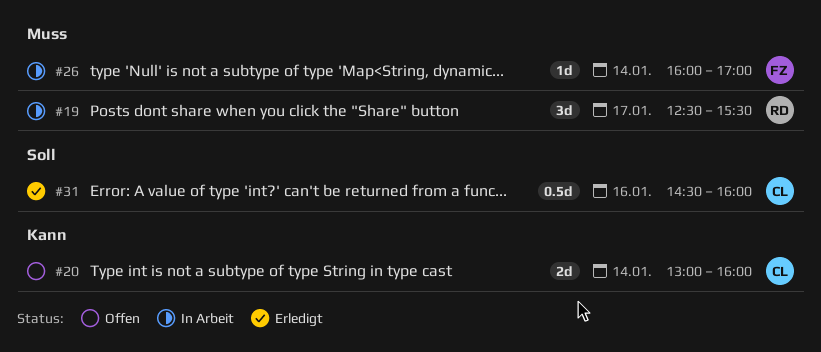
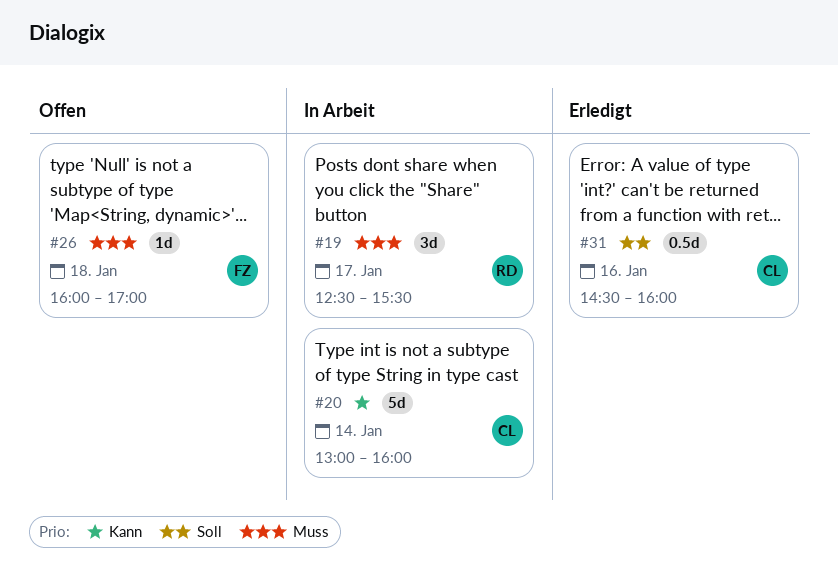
#20, status: Offen -> In Arbeit
#20, estimate: 2d -> 5d
#26, status: In Arbeit -> Offen
#26, day: Jan 14 -> Jan 18

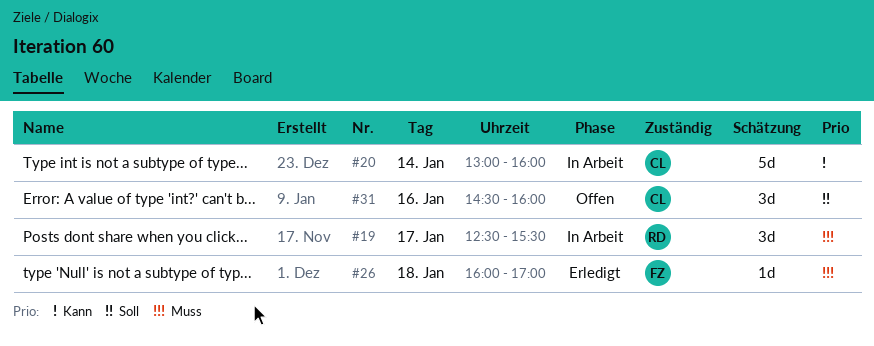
#26, status: Offen -> Erledigt
#31, status: Erledigt -> Offen
#31, estimate: 0.5d -> 3d

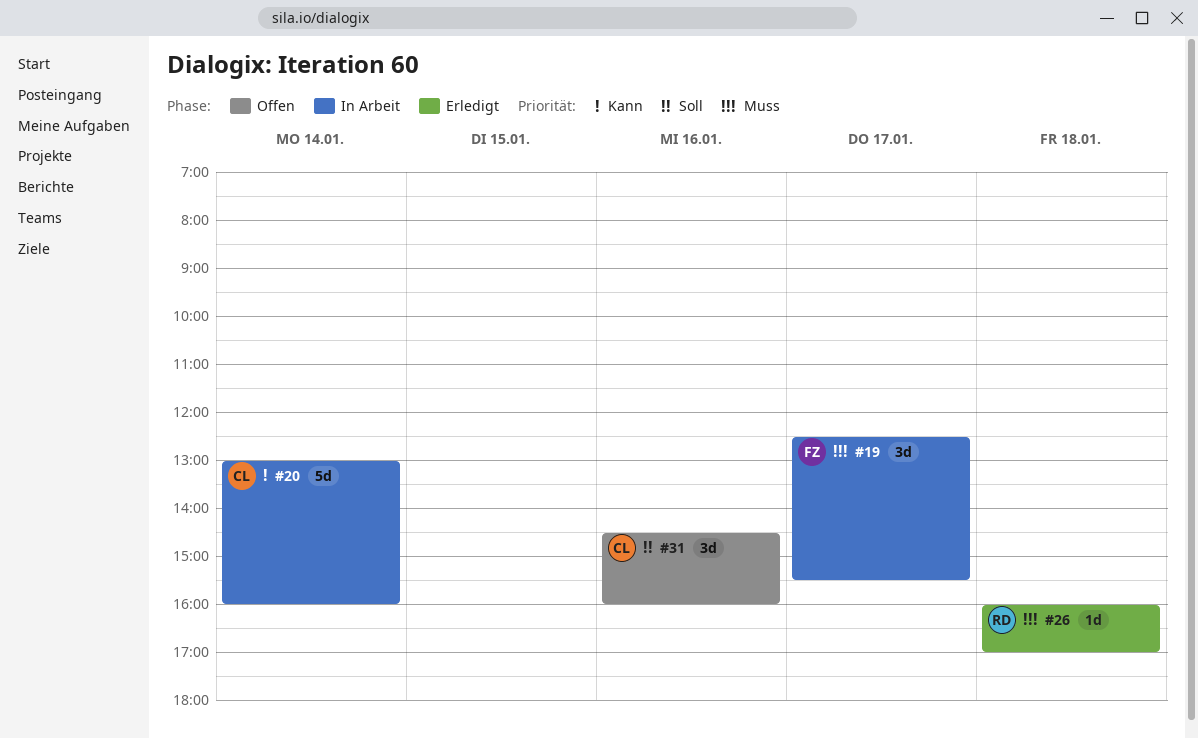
#19, owner: RD -> FZ
#26, owner: FZ -> RD

